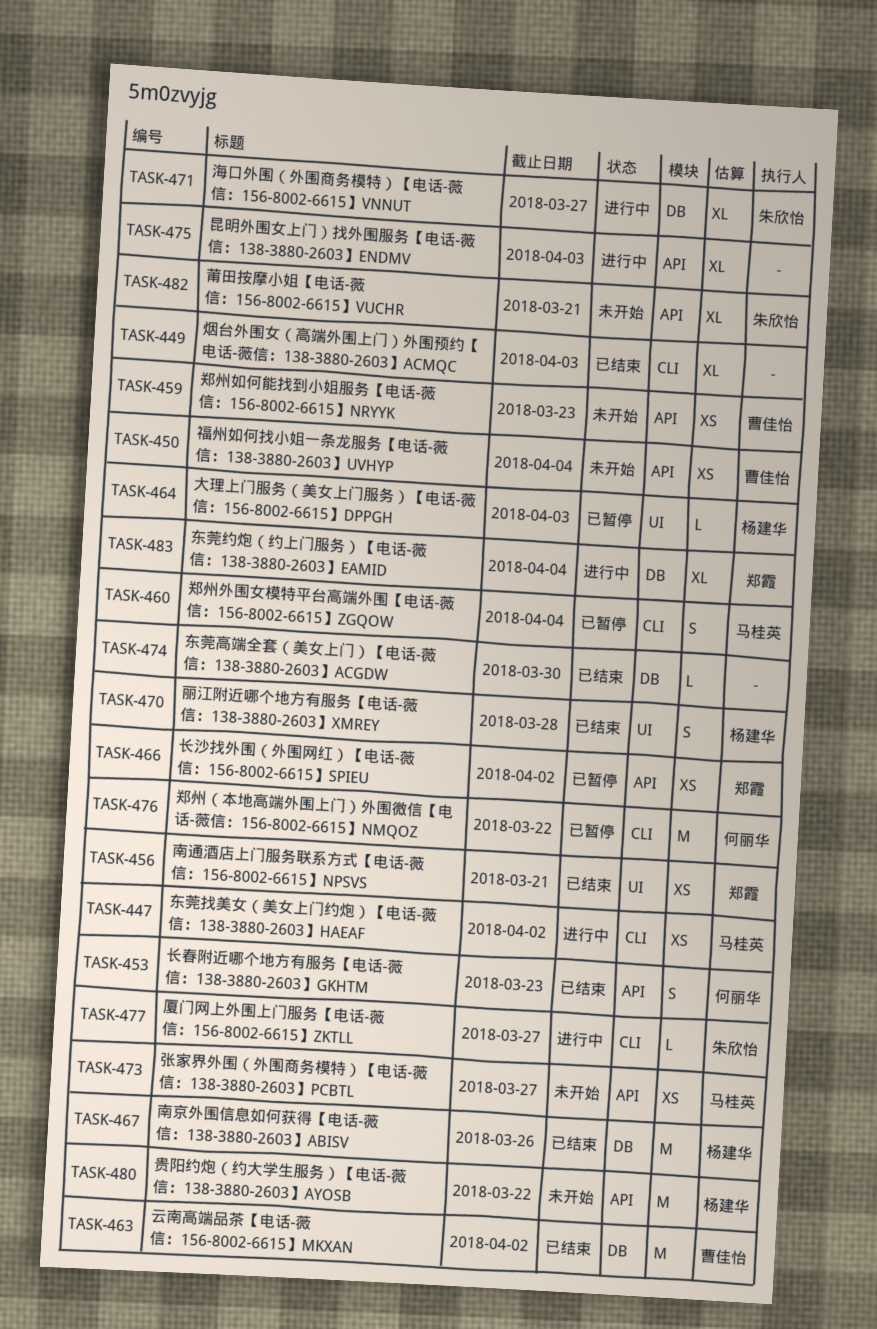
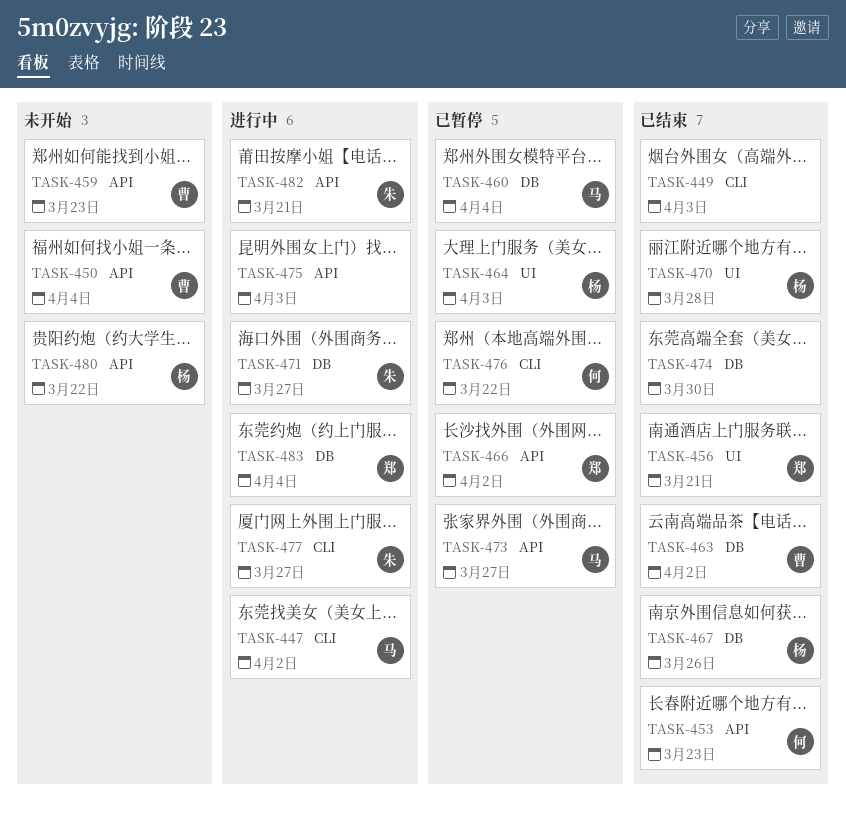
TASK-460, label: CLI -> DB
TASK-473, status: 未开始 -> 已暂停
TASK-482, status: 未开始 -> 进行中

